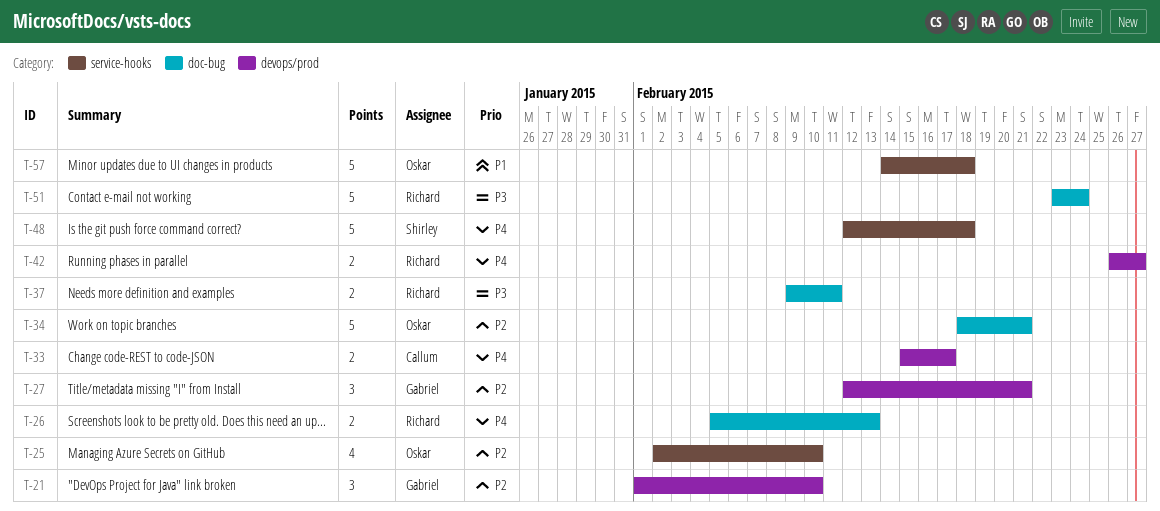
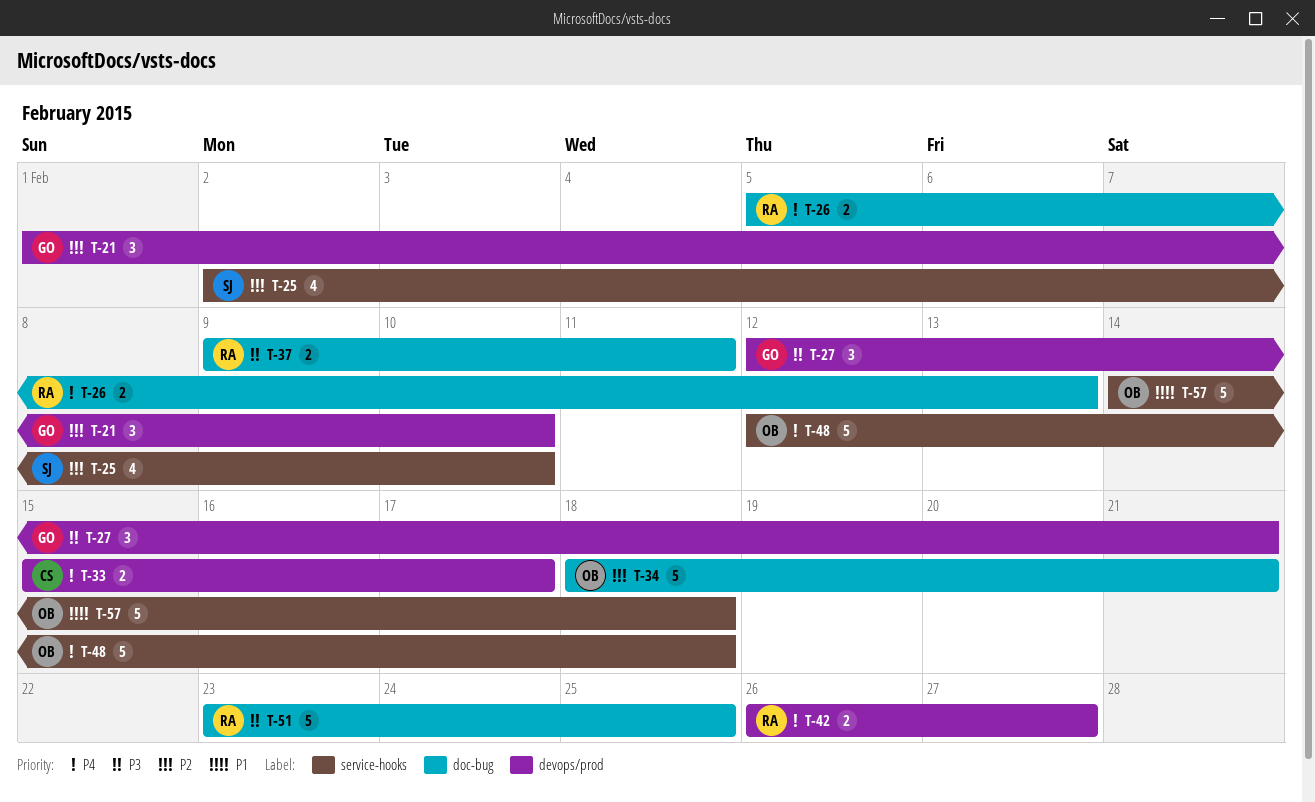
T-25, owner: Oskar -> Shirley
T-27, priority: P2 -> P3
T-48, owner: Shirley -> Oskar
T-51, due: Feb 24 -> Feb 25

